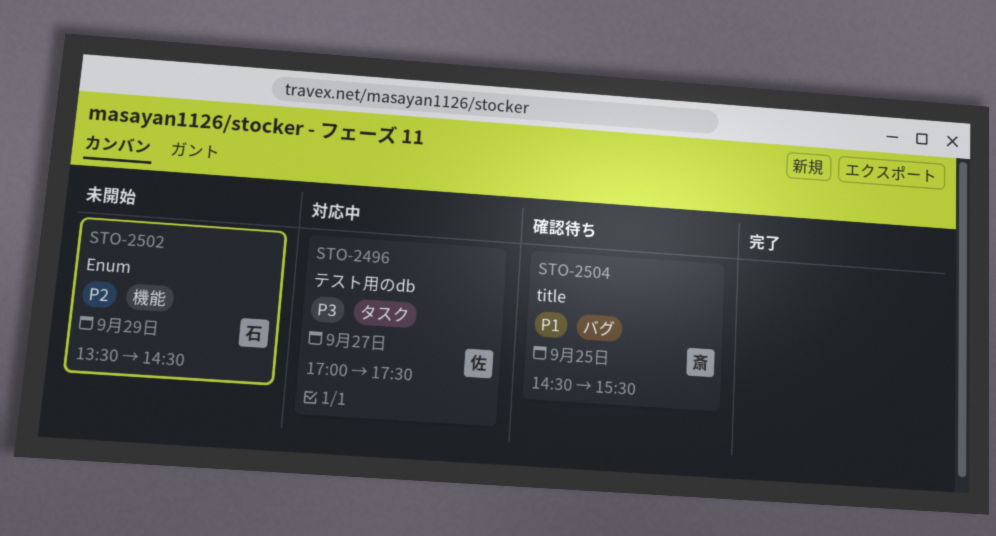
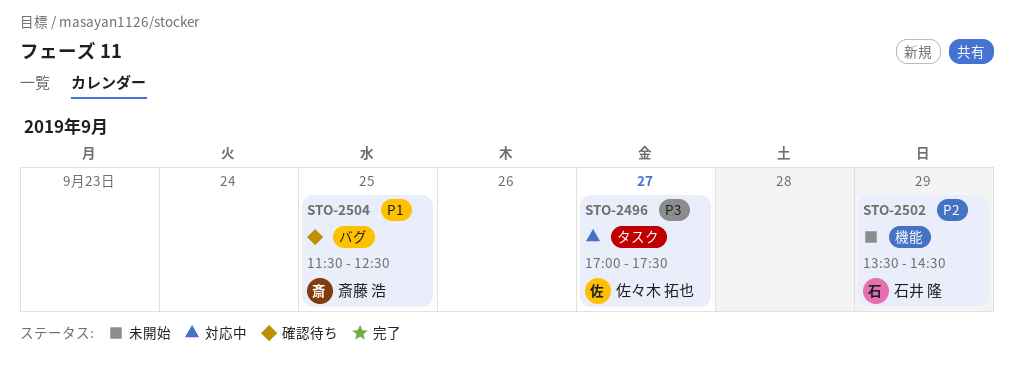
STO-2504, begins: 14:30 -> 11:30
STO-2504, ends: 15:30 -> 12:30

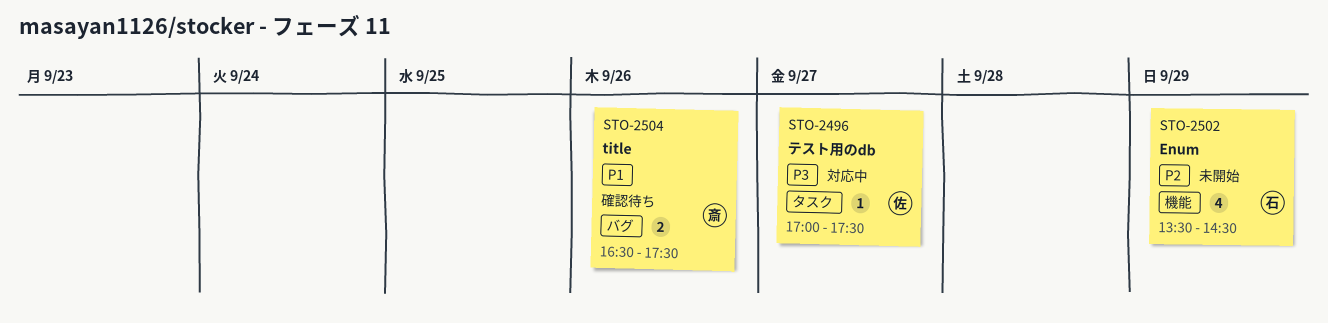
STO-2504, day: Sep 25 -> Sep 26
STO-2504, begins: 11:30 -> 16:30
STO-2504, ends: 12:30 -> 17:30

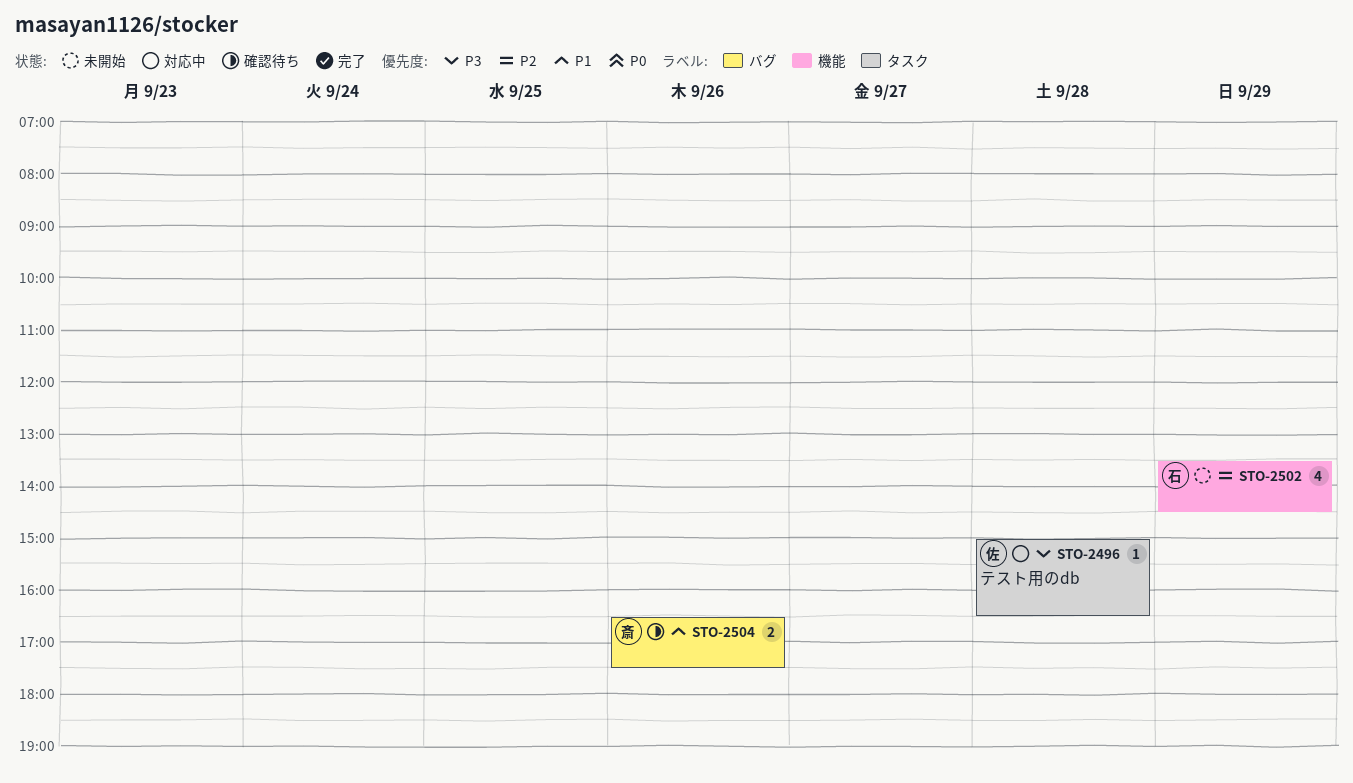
STO-2496, day: Sep 27 -> Sep 28
STO-2496, begins: 17:00 -> 15:00
STO-2496, ends: 17:30 -> 16:30

